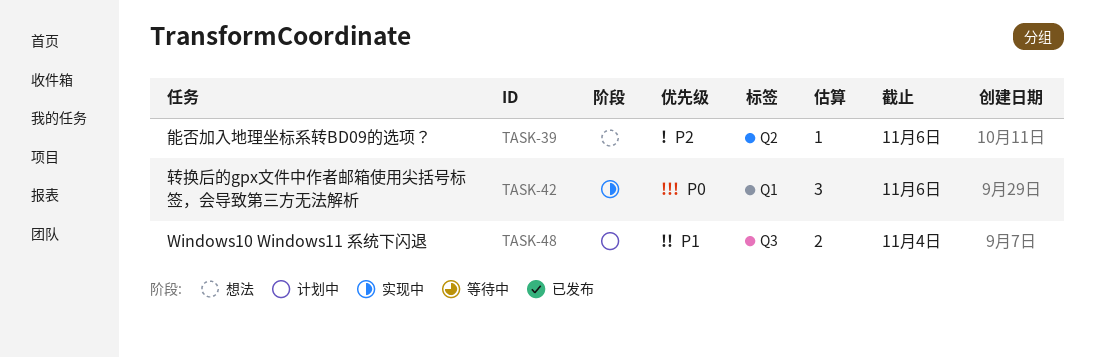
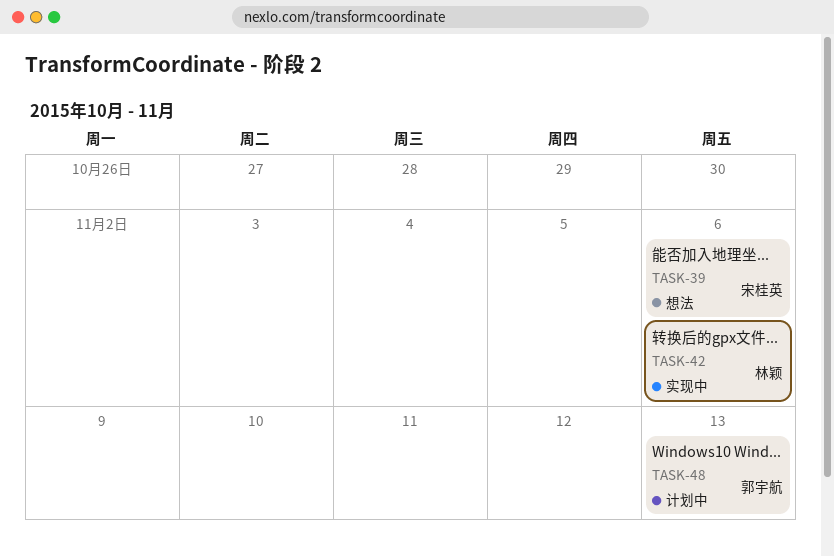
TASK-48, due: Nov 4 -> Nov 13

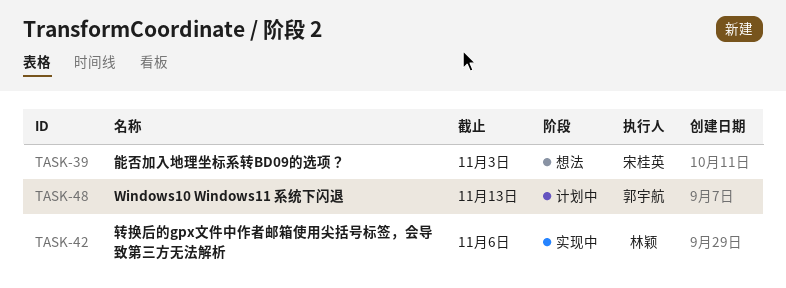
TASK-39, due: Nov 6 -> Nov 3

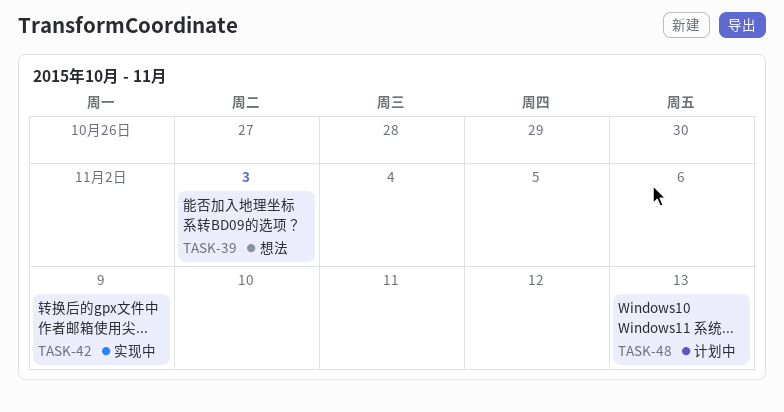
TASK-42, due: Nov 6 -> Nov 9

